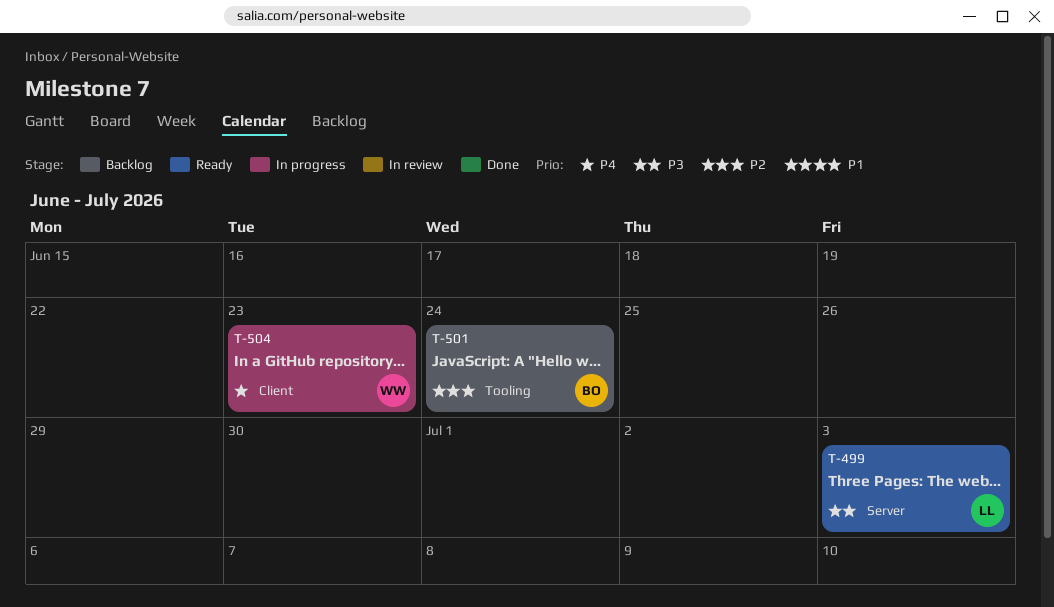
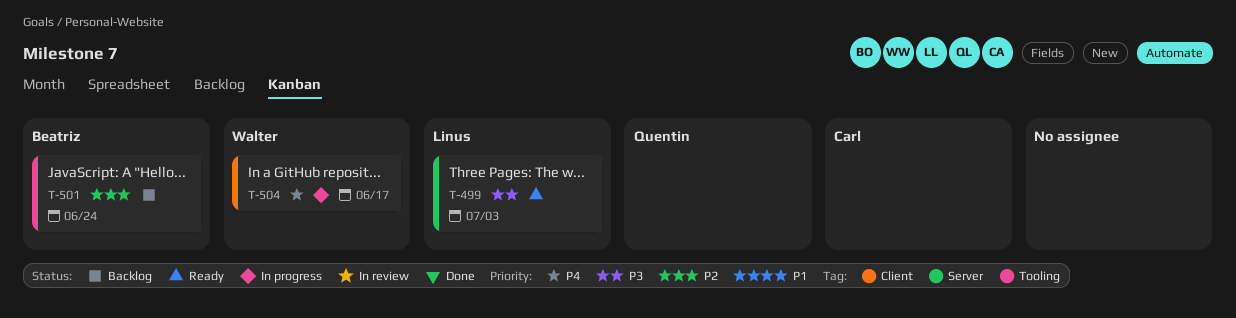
T-504, due: Jun 23 -> Jun 17

